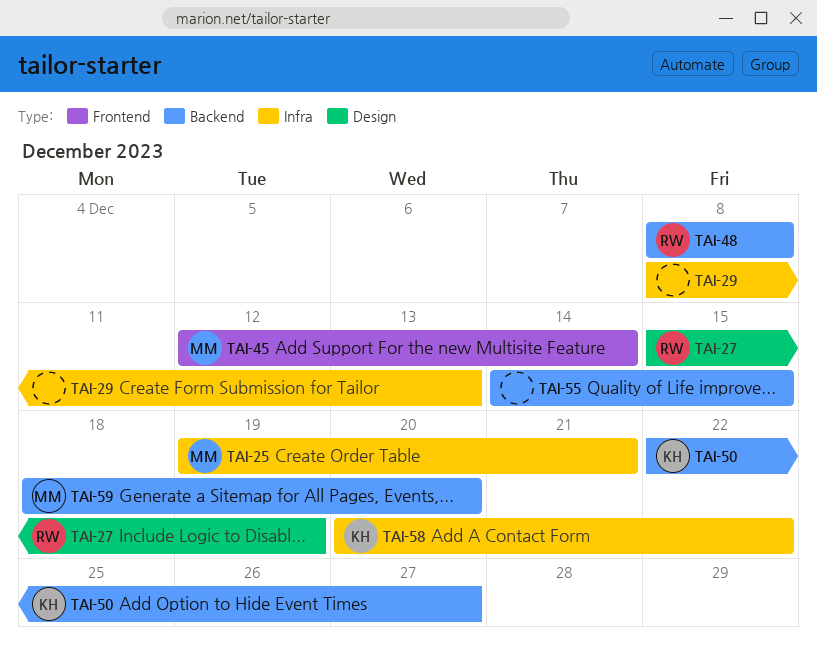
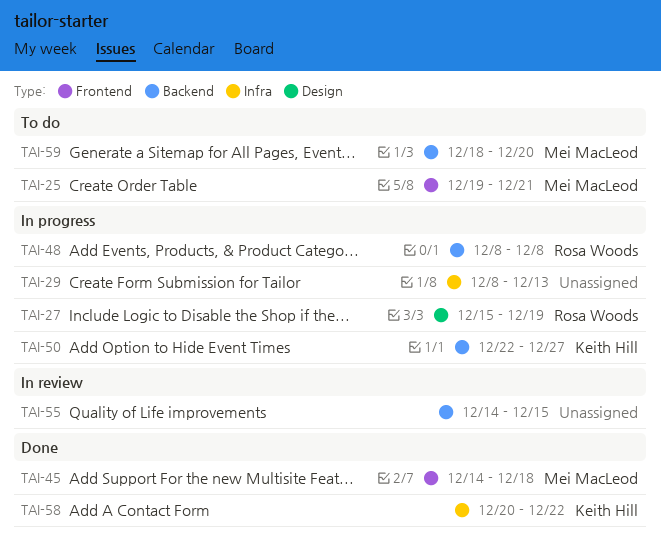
TAI-25, label: Infra -> Frontend
TAI-45, start: Dec 12 -> Dec 14
TAI-45, due: Dec 14 -> Dec 18

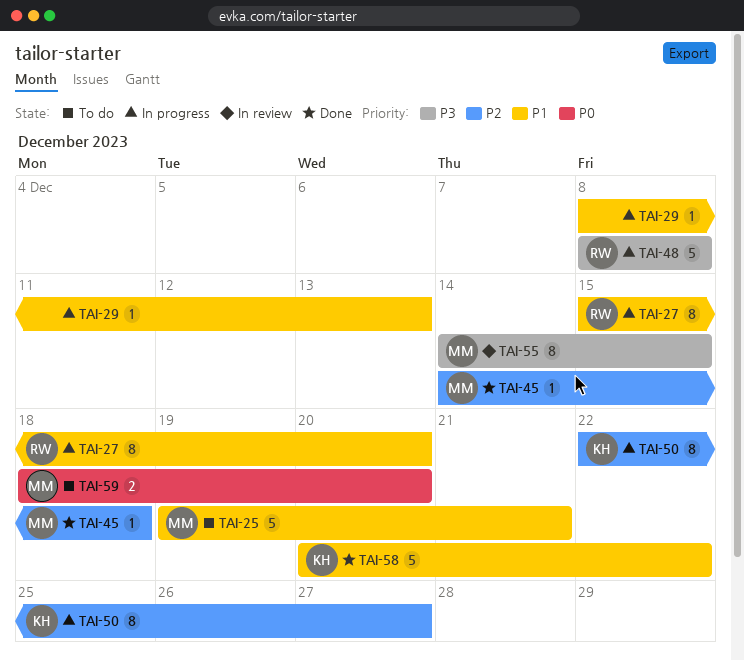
TAI-27, due: Dec 19 -> Dec 20
TAI-55, owner: none -> Mei MacLeod

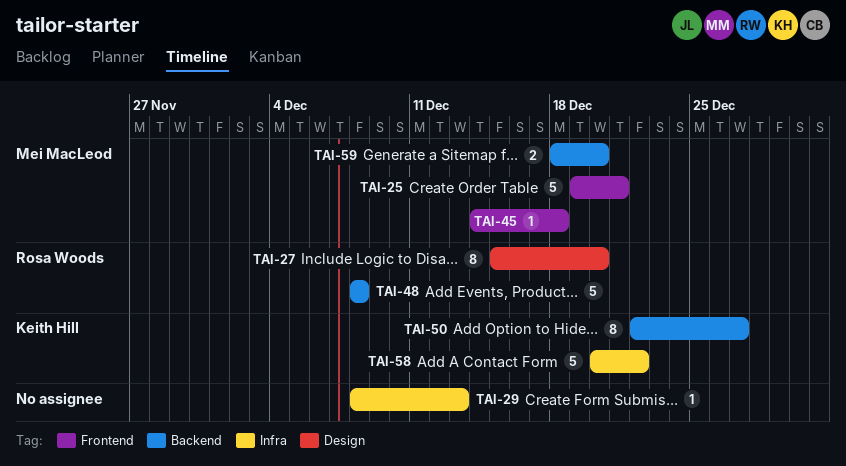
TAI-55: present -> none

